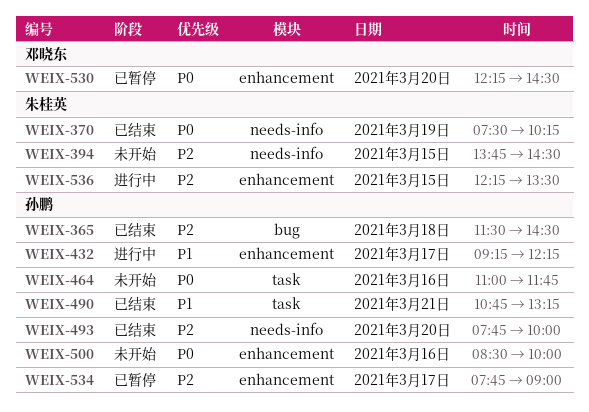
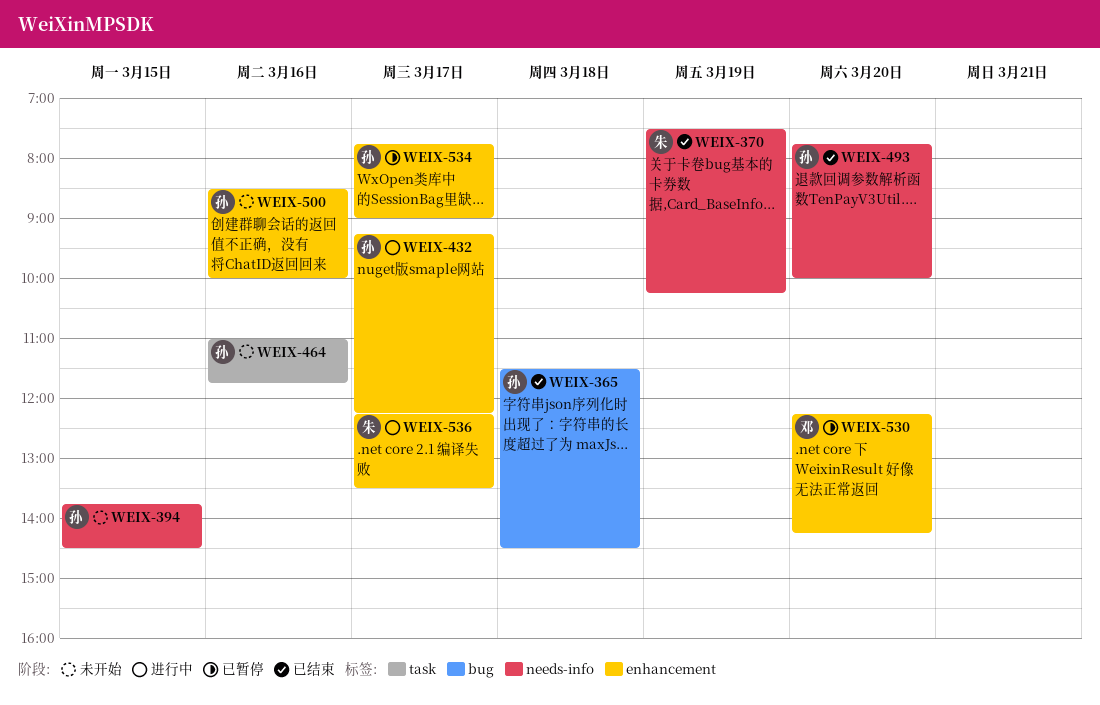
WEIX-394, owner: 朱桂英 -> 孙鹏
WEIX-490: present -> none
WEIX-530, ends: 14:30 -> 14:15
WEIX-536, day: Mar 15 -> Mar 17

